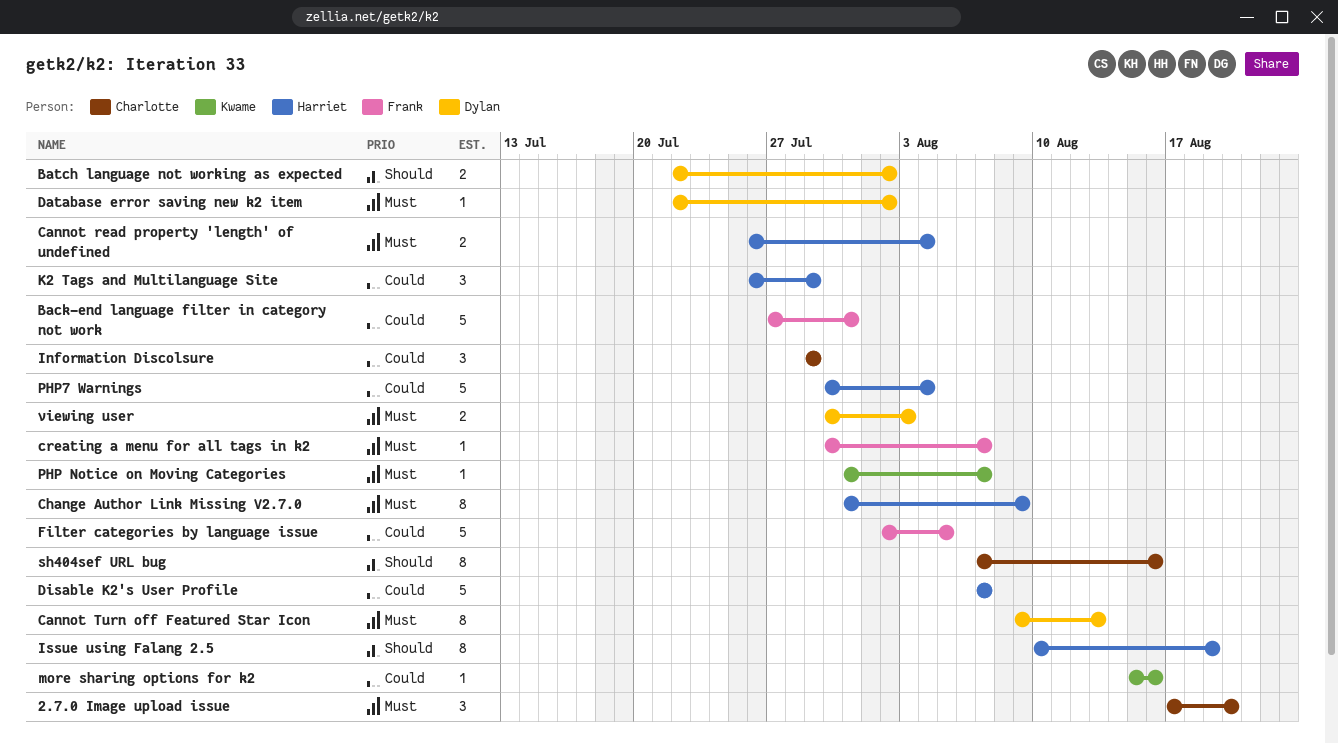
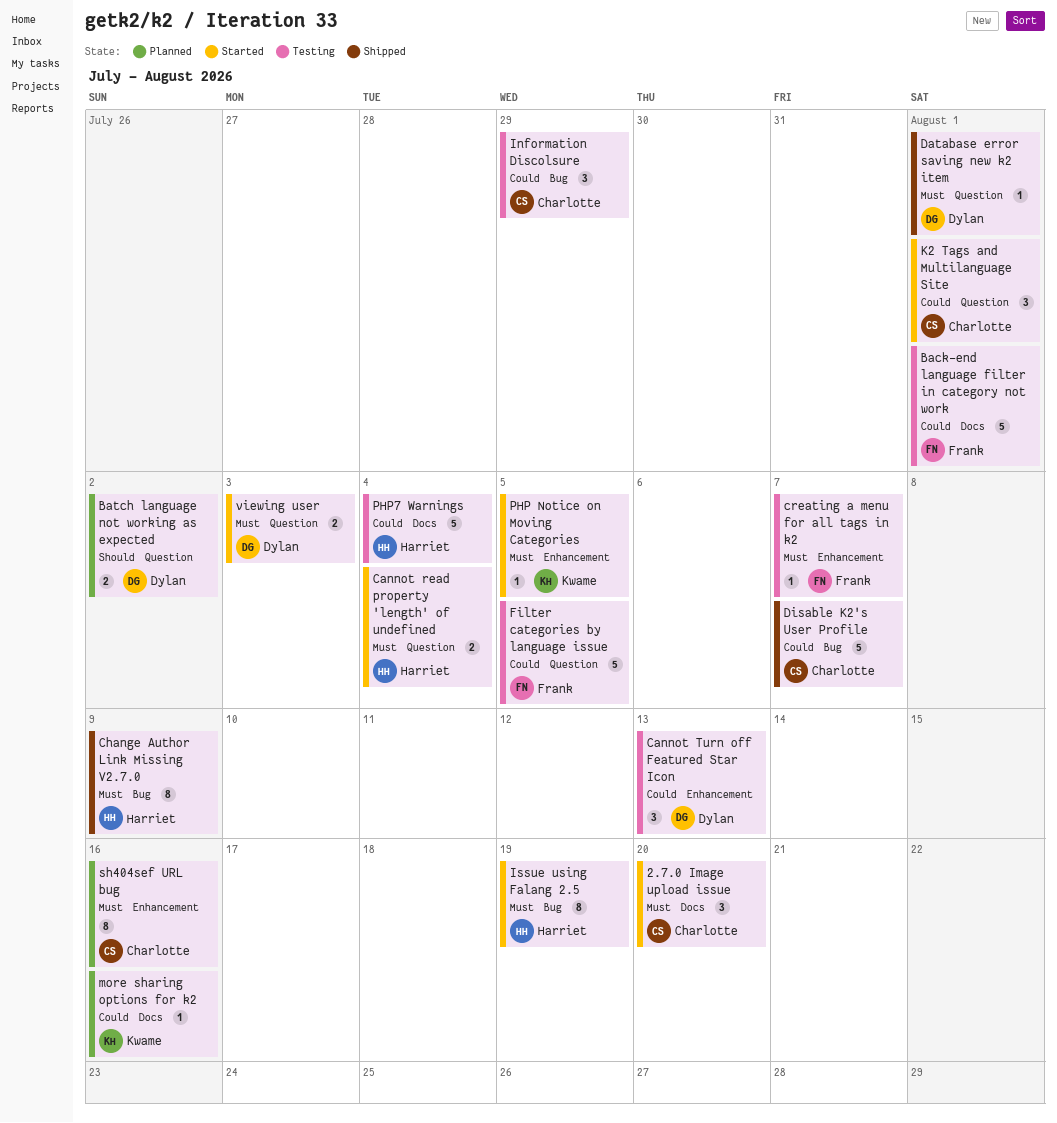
Back-end language filter in category not work, due: Jul 31 -> Aug 1
Cannot Turn off Featured Star Icon, priority: Must -> Could
Cannot Turn off Featured Star Icon, estimate: 8 -> 3
Database error saving new k2 item, due: Aug 2 -> Aug 1
Disable K2's User Profile, owner: Harriet -> Charlotte
Issue using Falang 2.5, priority: Should -> Must
K2 Tags and Multilanguage Site, owner: Harriet -> Charlotte
K2 Tags and Multilanguage Site, due: Jul 29 -> Aug 1
PHP Notice on Moving Categories, due: Aug 7 -> Aug 5
sh404sef URL bug, priority: Should -> Must

